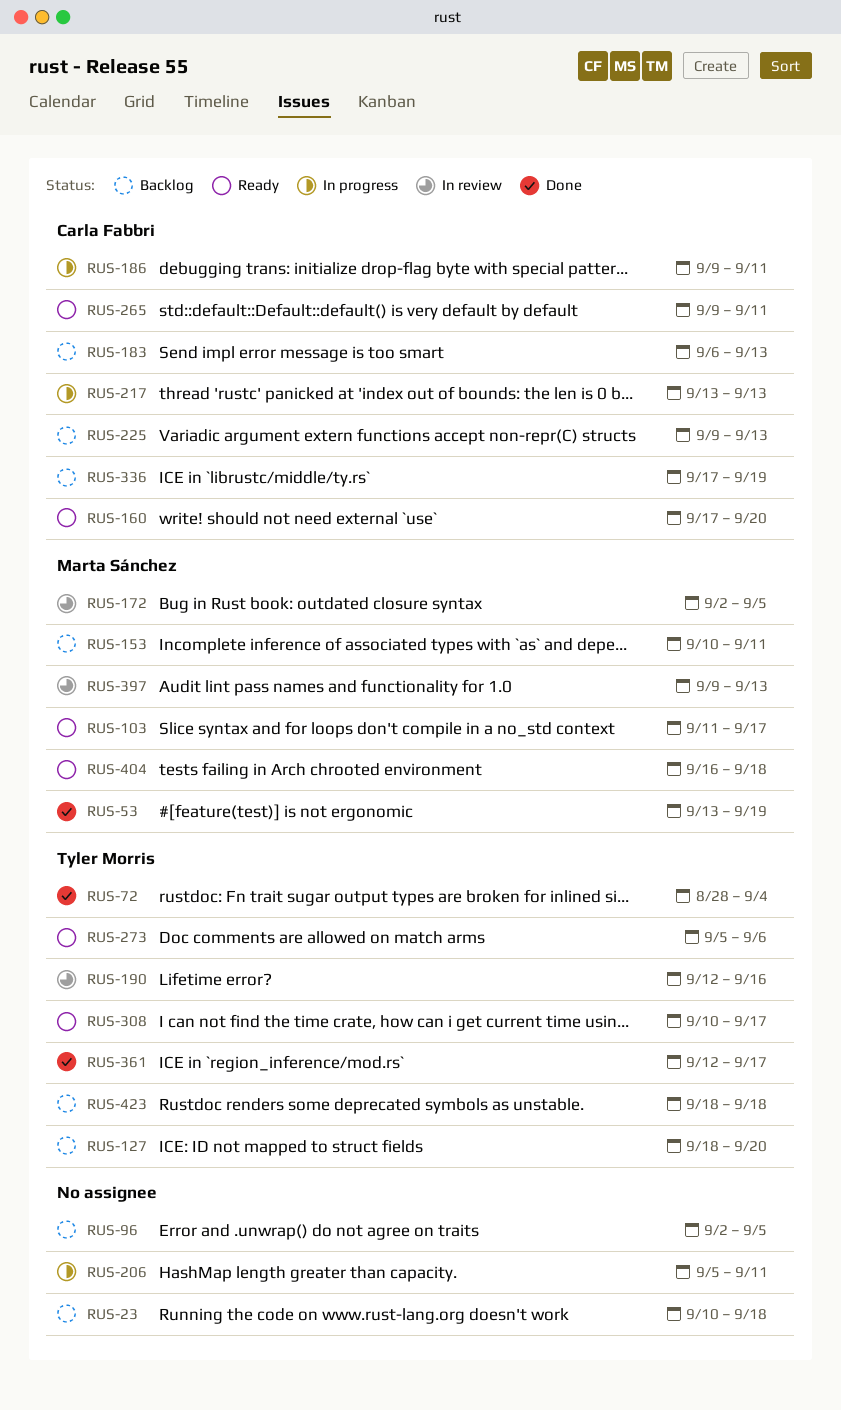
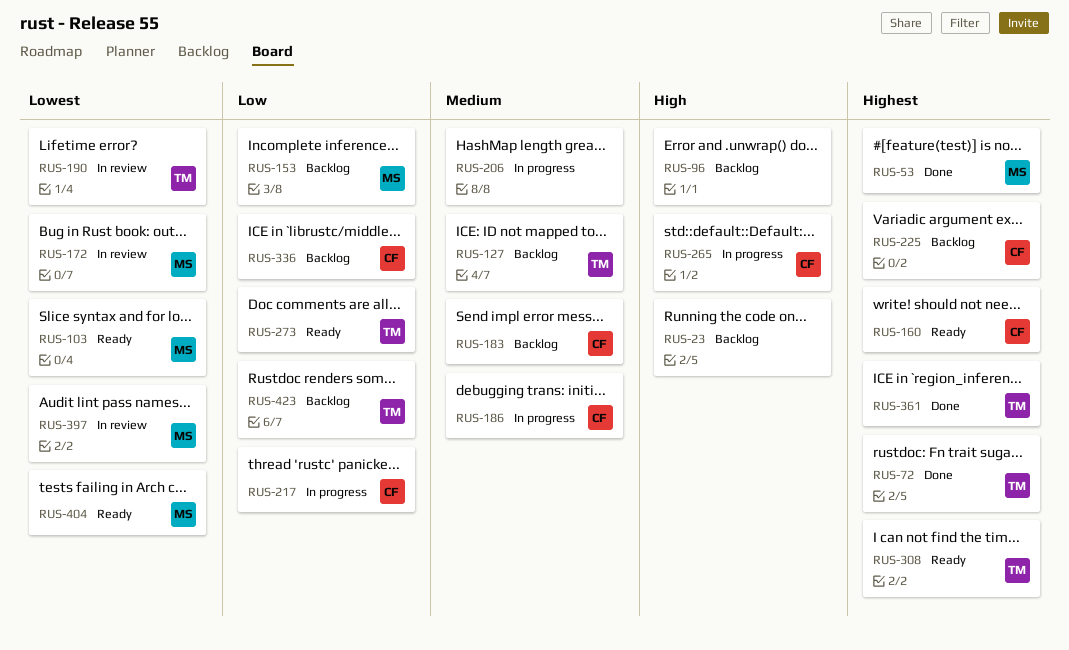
RUS-265, status: Ready -> In progress

